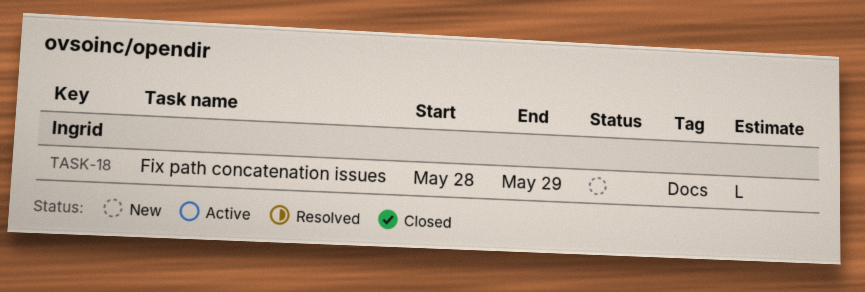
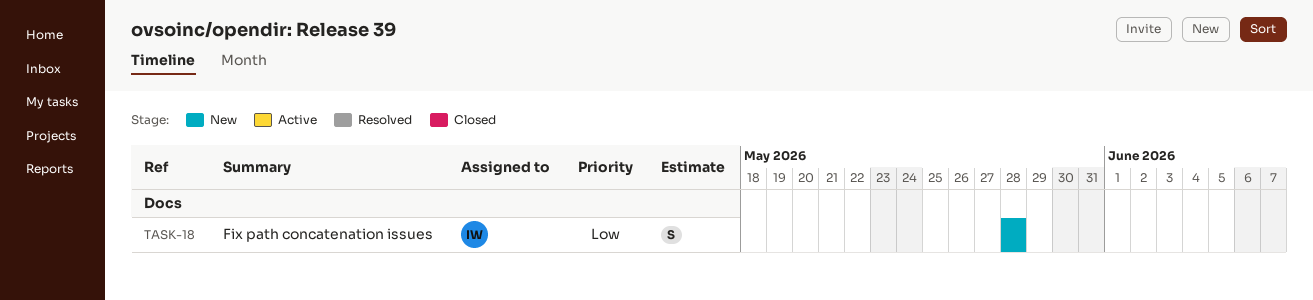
TASK-18, estimate: L -> S
TASK-18, due: May 29 -> May 28

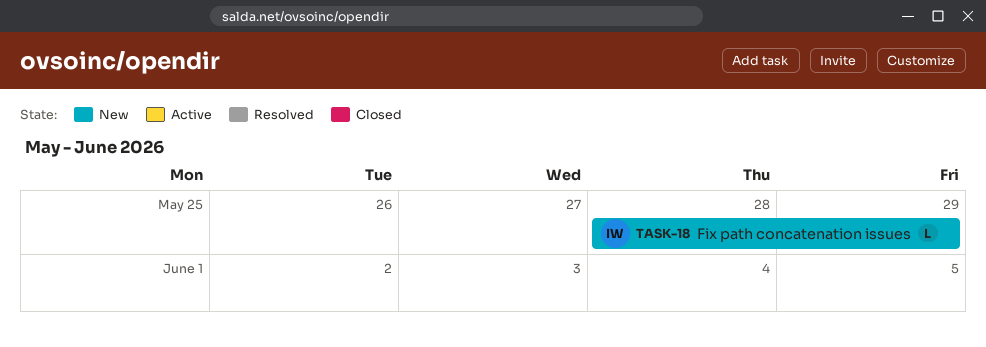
TASK-18, estimate: S -> L
TASK-18, due: May 28 -> May 29

